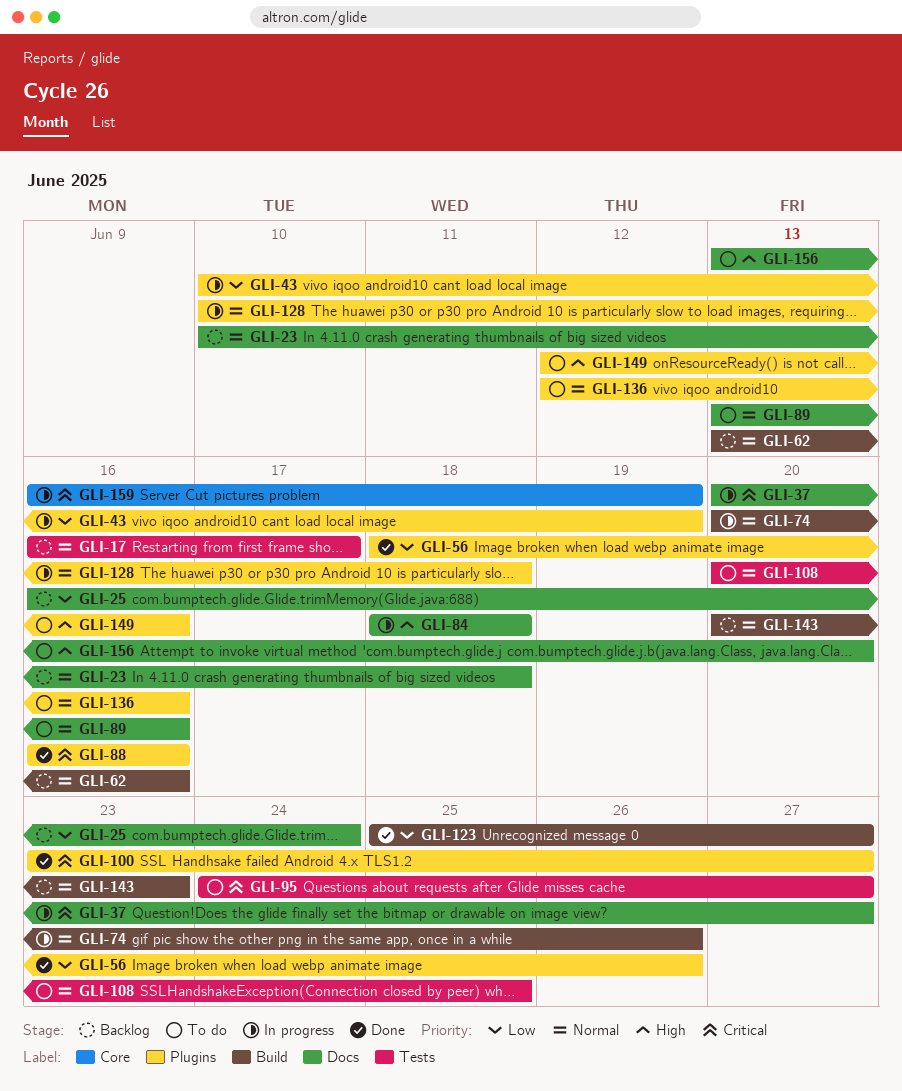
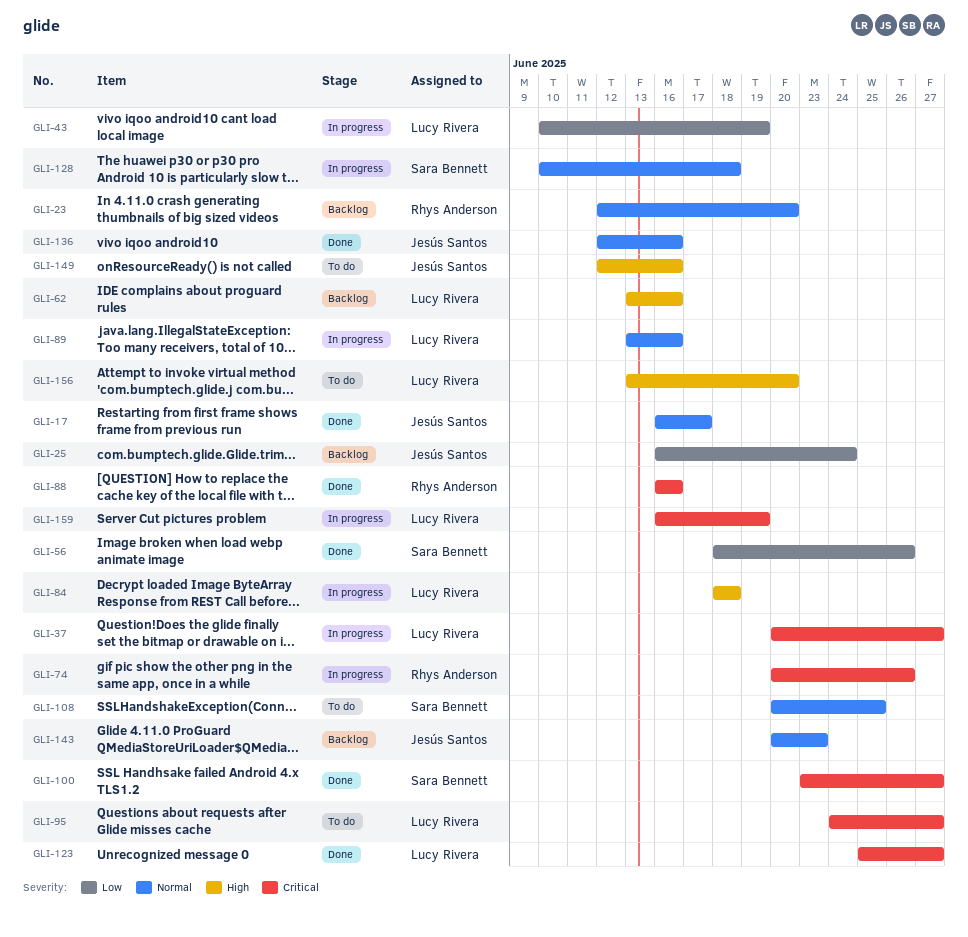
GLI-17, status: Backlog -> Done
GLI-23, start: Jun 10 -> Jun 12
GLI-23, due: Jun 18 -> Jun 20
GLI-62, priority: Normal -> High
GLI-74, priority: Normal -> Critical
GLI-89, status: To do -> In progress
GLI-123, priority: Low -> Critical
GLI-136, status: To do -> Done

